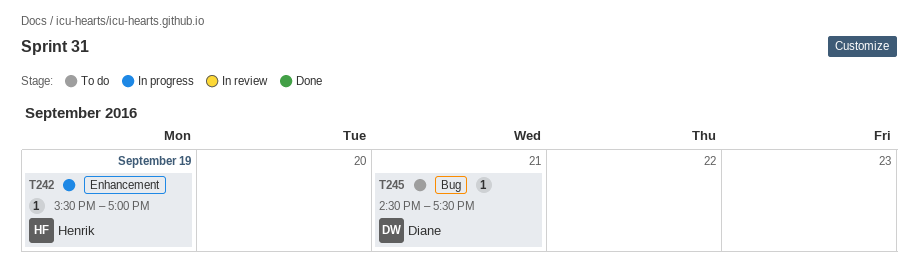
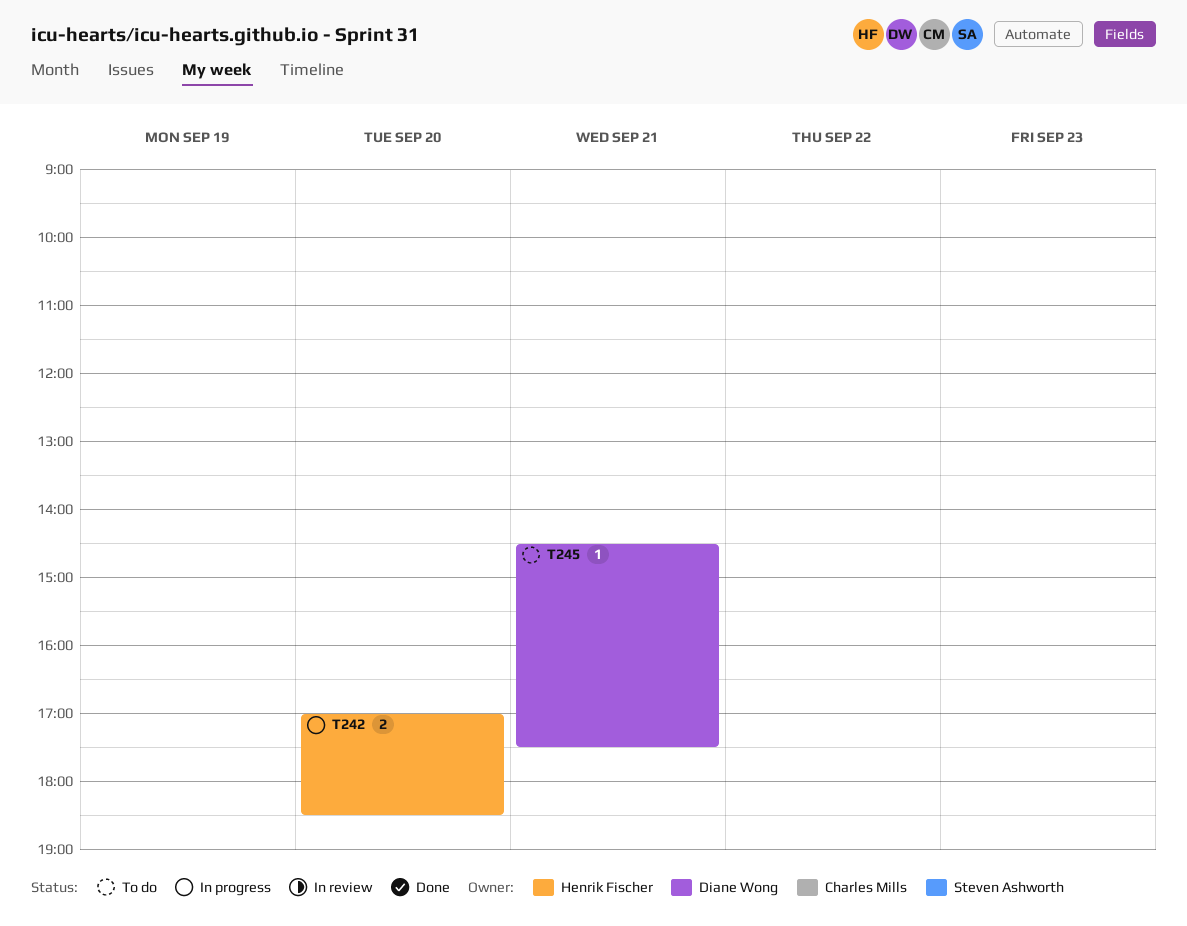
T242, estimate: 1 -> 2
T242, day: Sep 19 -> Sep 20
T242, begins: 15:30 -> 17:00
T242, ends: 17:00 -> 18:30

